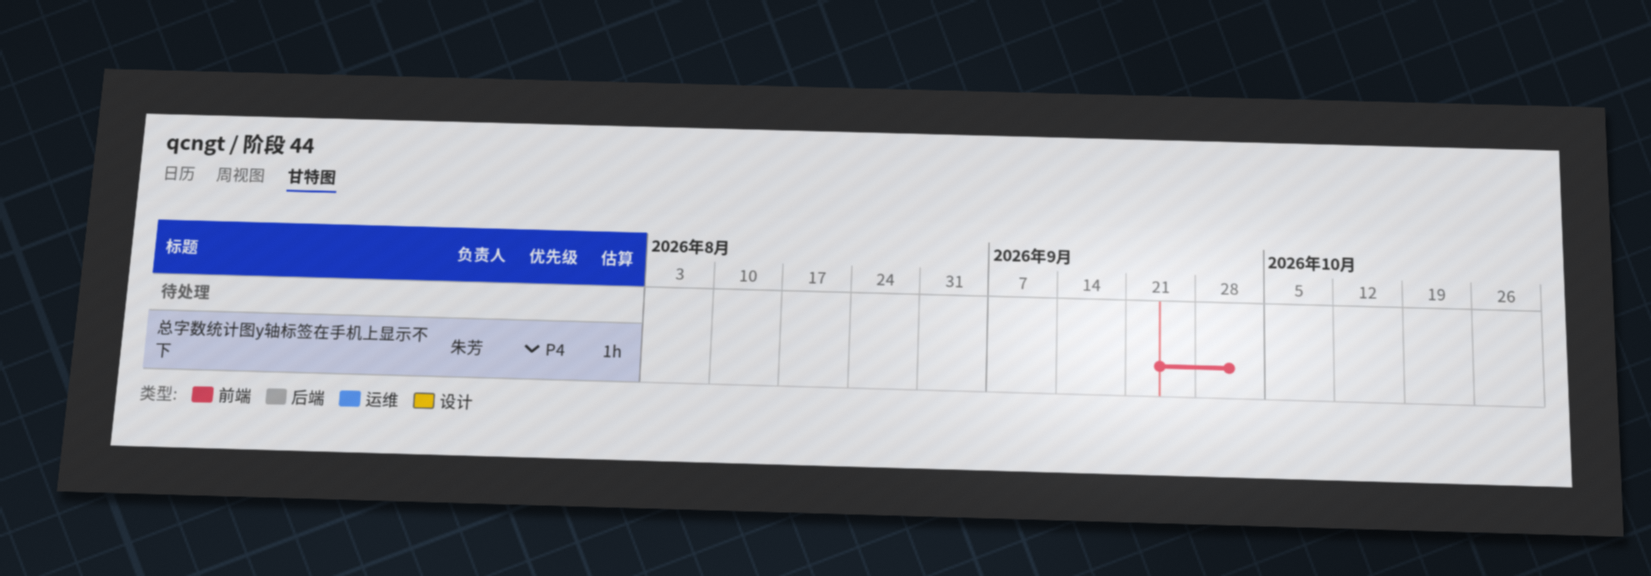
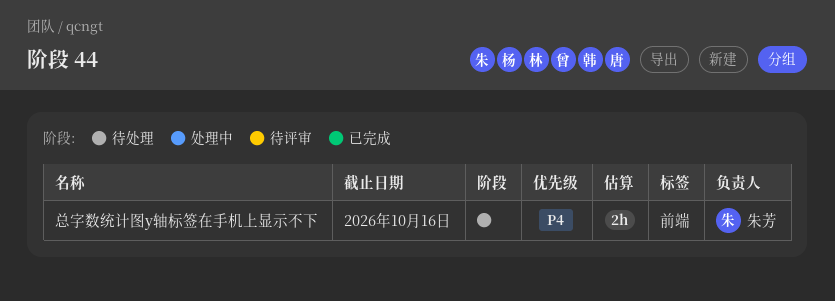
总字数统计图y轴标签在手机上显示不下, estimate: 1h -> 2h
总字数统计图y轴标签在手机上显示不下, due: Oct 2 -> Oct 16

